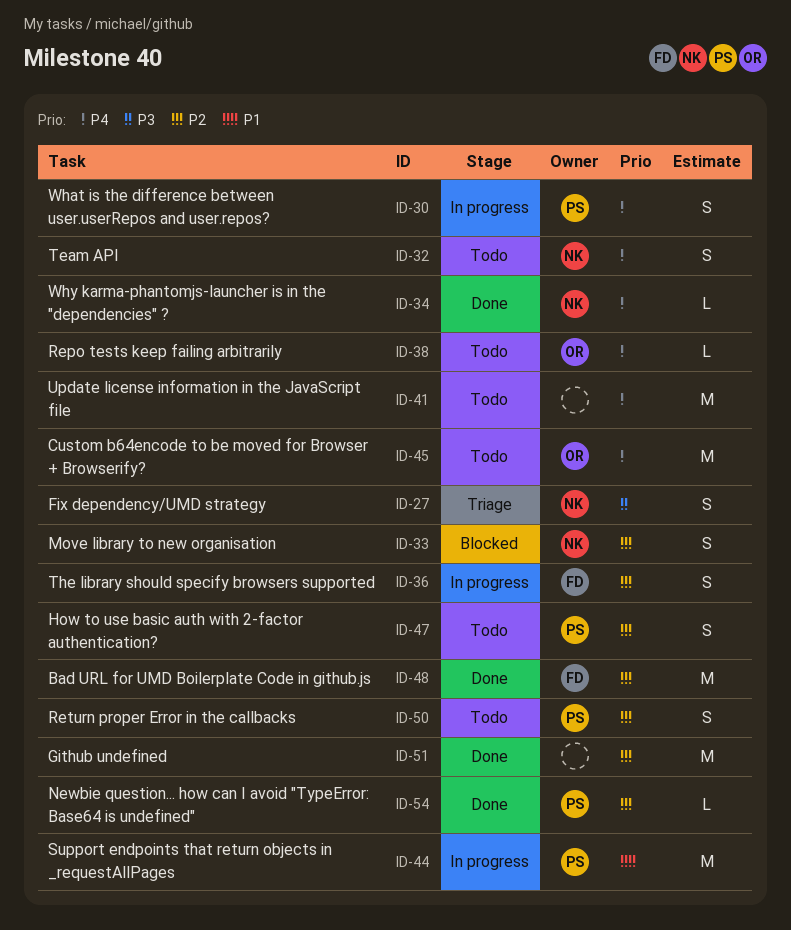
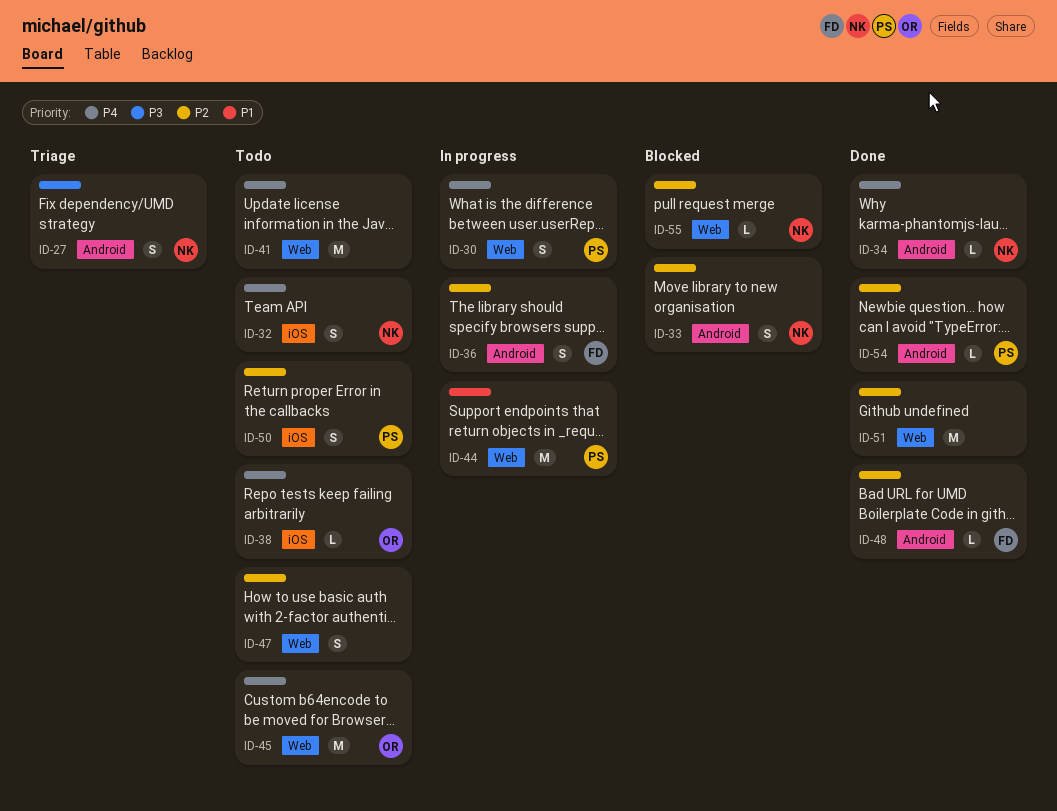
ID-47, owner: PS -> none
ID-48, estimate: M -> L
ID-55: none -> present

